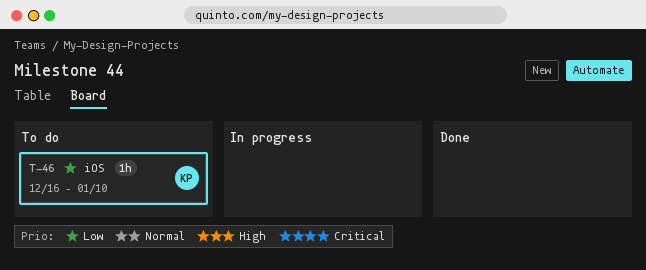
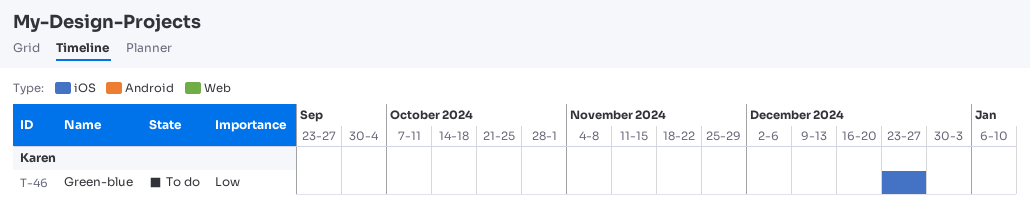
T-46, start: Dec 16 -> Dec 23
T-46, due: Jan 10 -> Dec 27

